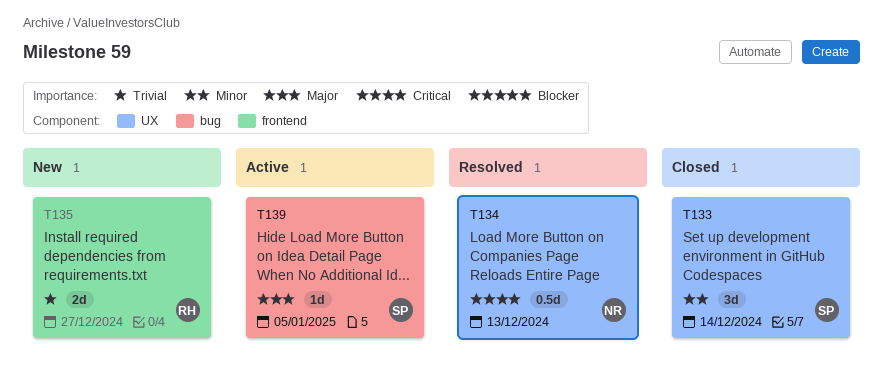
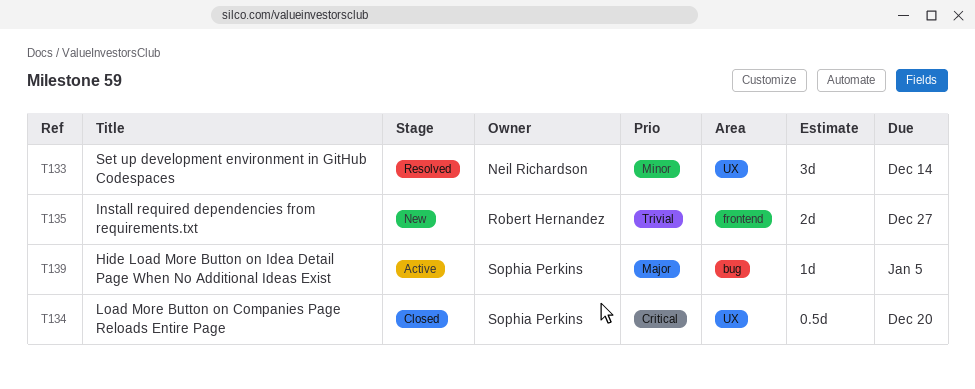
T133, status: Closed -> Resolved
T133, owner: Sophia Perkins -> Neil Richardson
T134, status: Resolved -> Closed
T134, owner: Neil Richardson -> Sophia Perkins
T134, due: Dec 13 -> Dec 20

